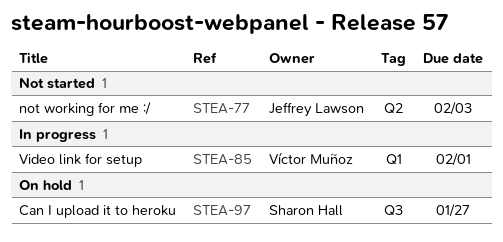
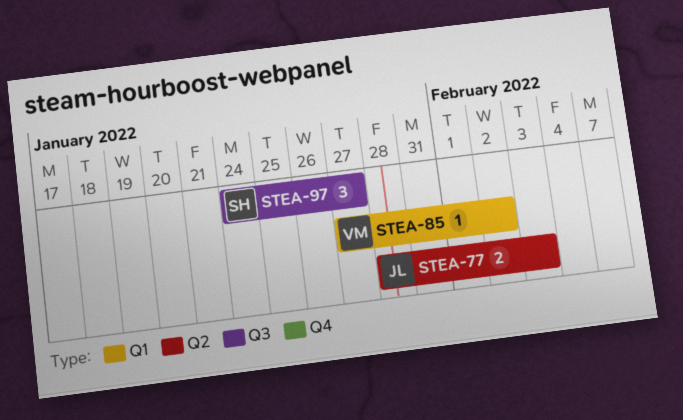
STEA-85, due: Feb 1 -> Feb 2

